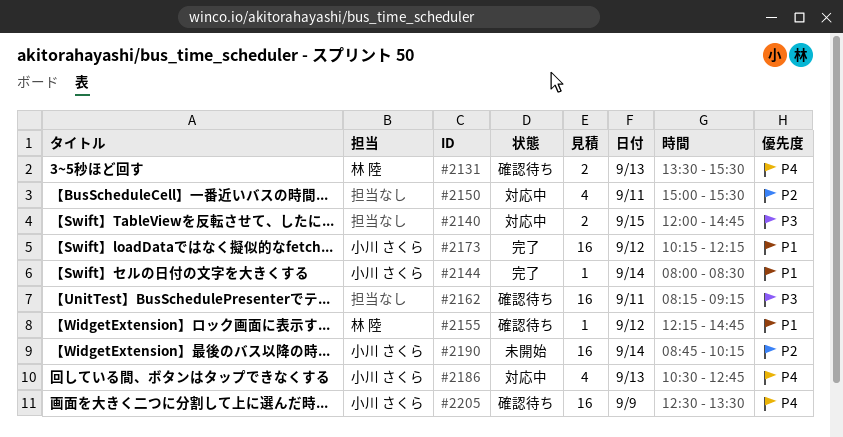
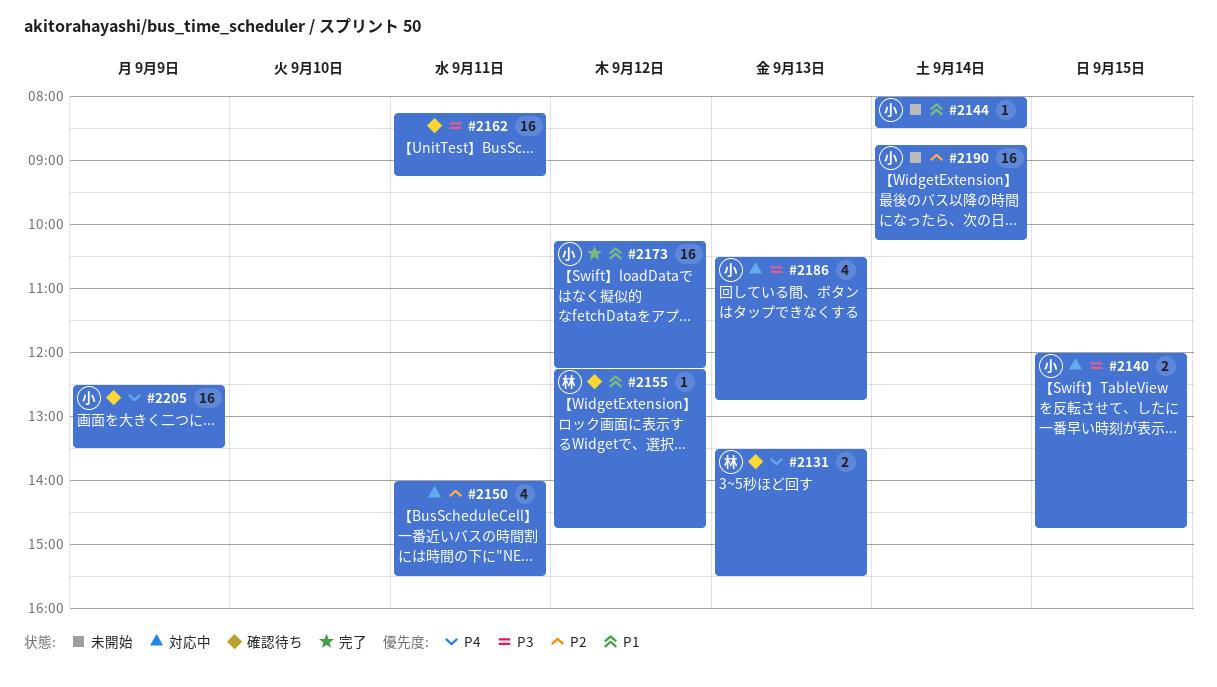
#2140, owner: none -> 小川 さくら
#2144, status: 完了 -> 未開始
#2150, begins: 15:00 -> 14:00
#2186, priority: P4 -> P3

